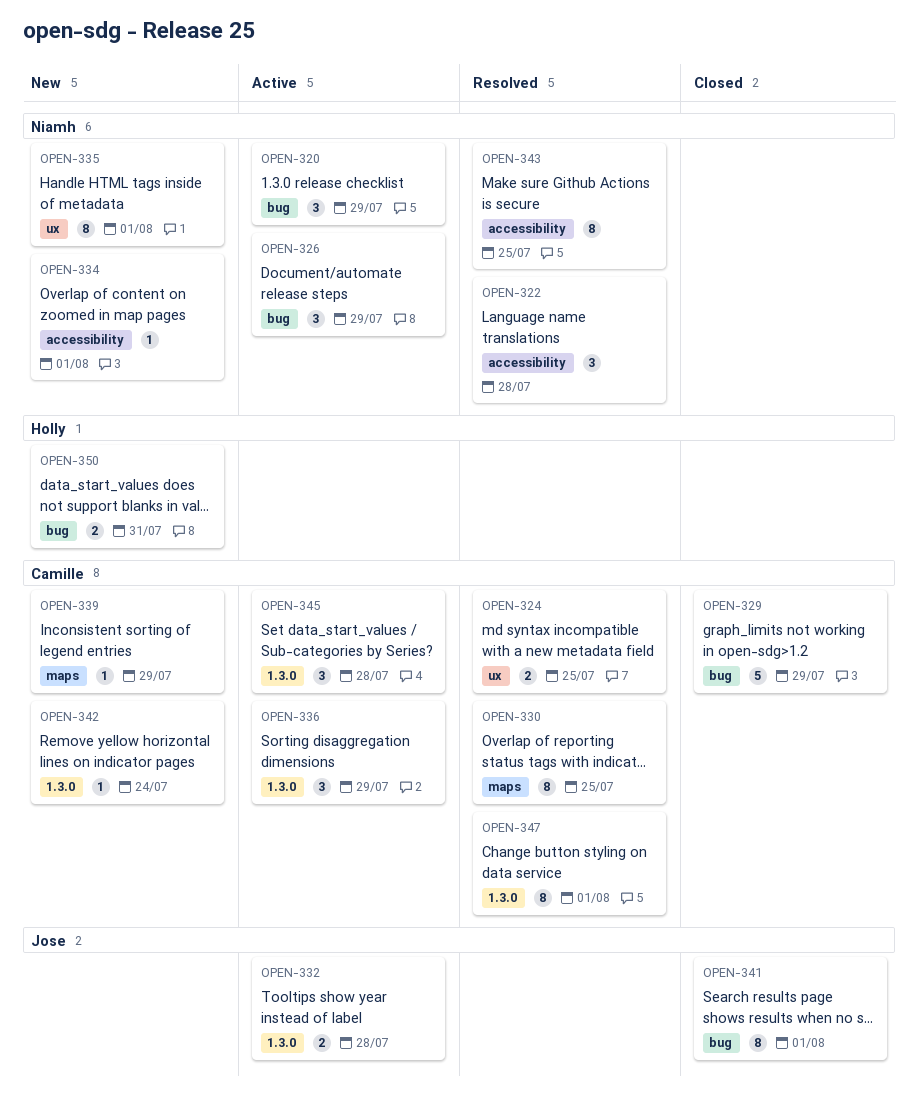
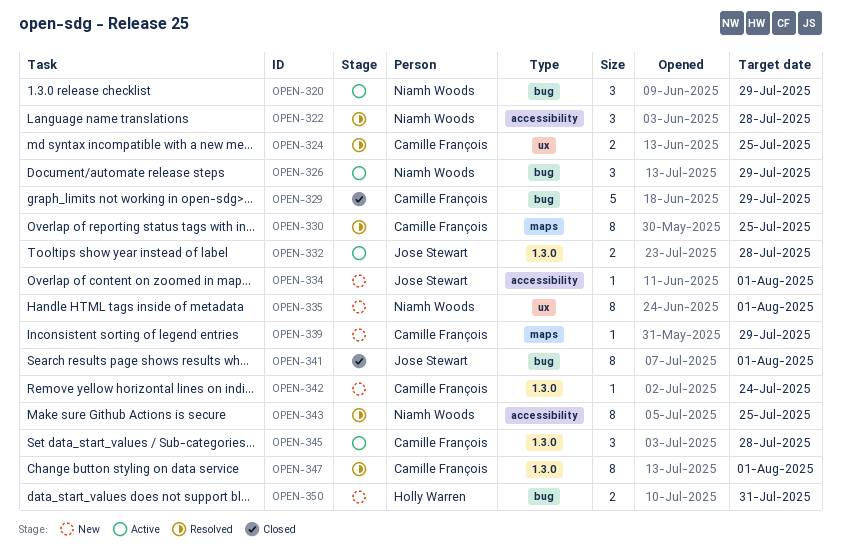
OPEN-334, owner: Niamh Woods -> Jose Stewart
OPEN-336: present -> none

